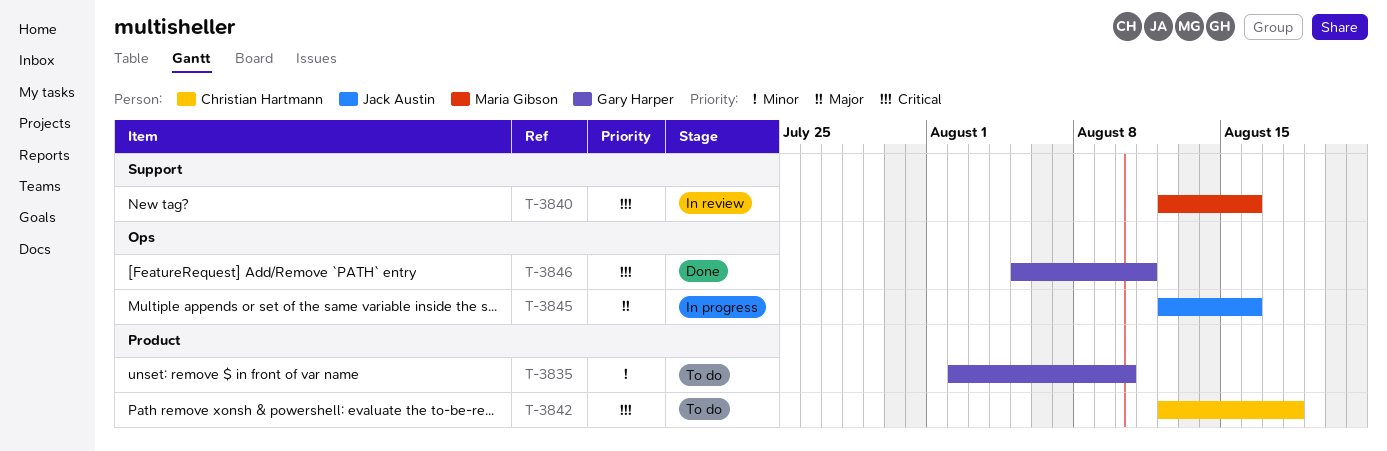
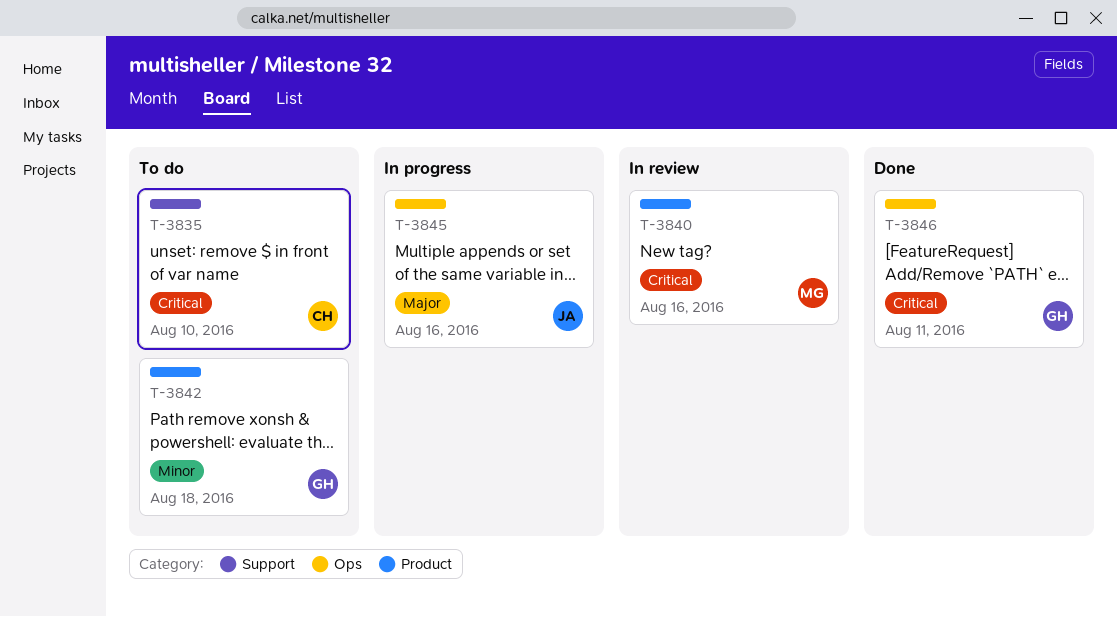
T-3835, owner: Gary Harper -> Christian Hartmann
T-3835, priority: Minor -> Critical
T-3835, label: Product -> Support
T-3840, label: Support -> Product
T-3842, owner: Christian Hartmann -> Gary Harper
T-3842, priority: Critical -> Minor

